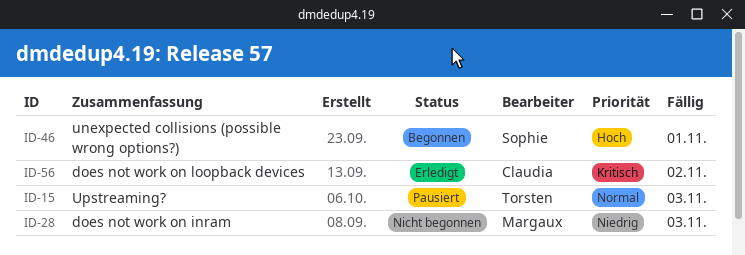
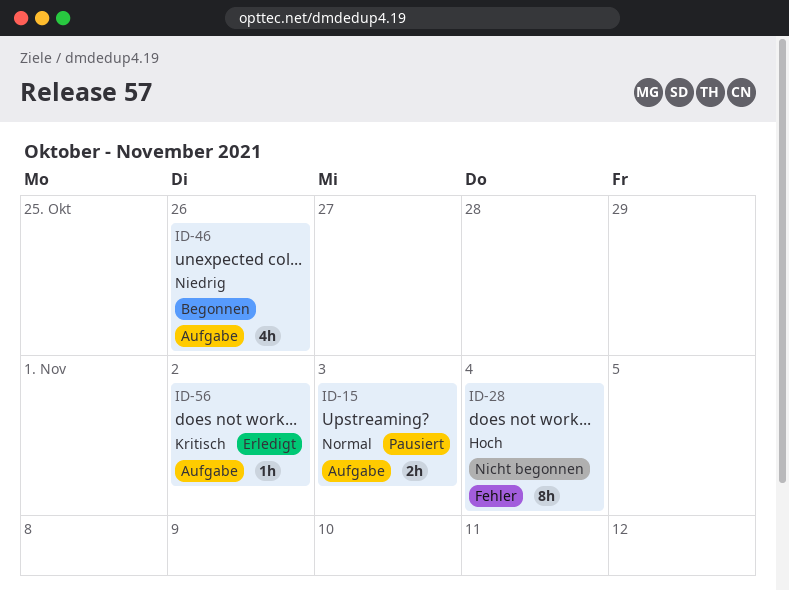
ID-28, priority: Niedrig -> Hoch
ID-28, due: Nov 3 -> Nov 4
ID-46, priority: Hoch -> Niedrig
ID-46, due: Nov 1 -> Oct 26

